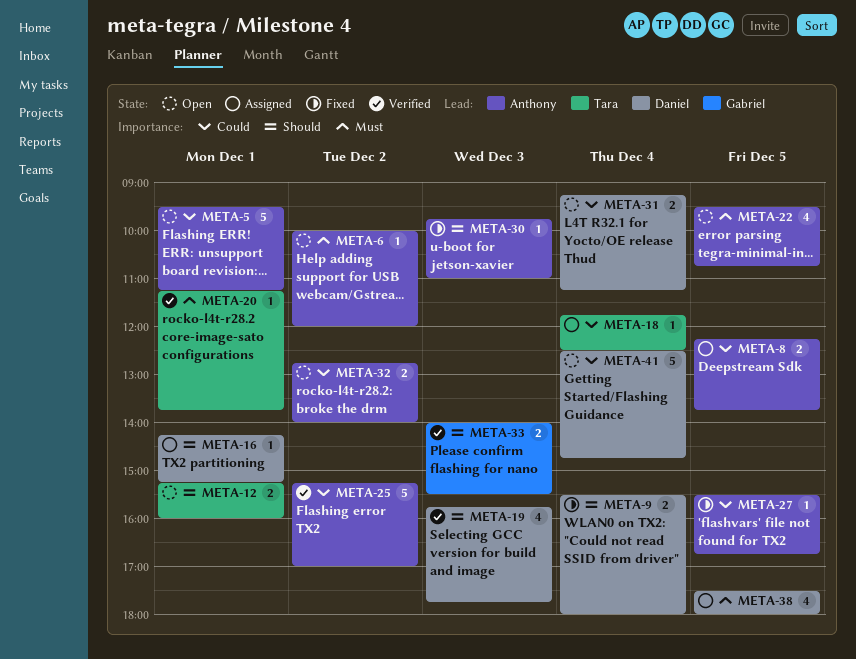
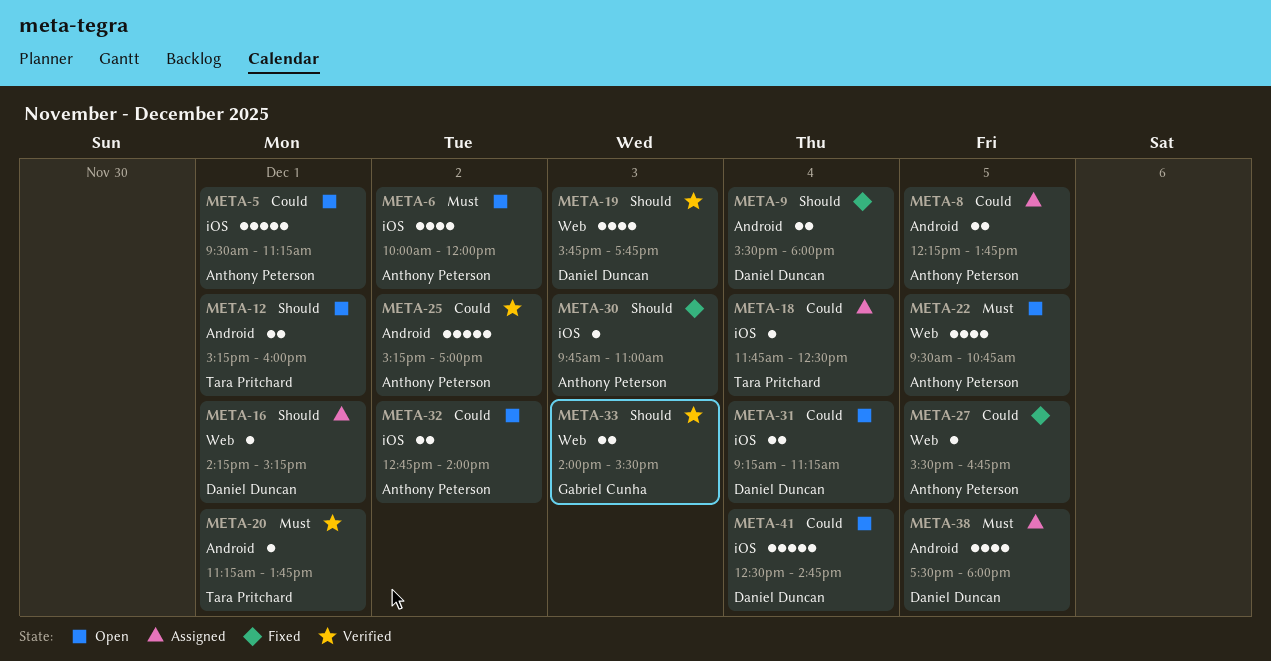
META-6, estimate: 1 -> 4

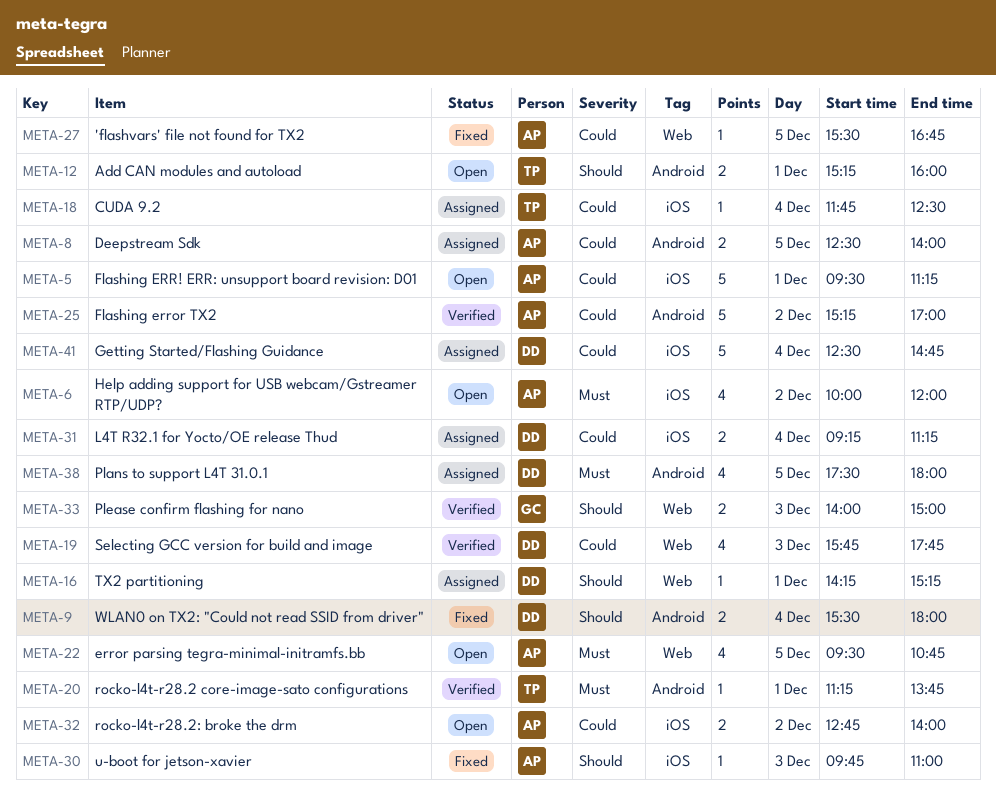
META-8, begins: 12:15 -> 12:30
META-8, ends: 13:45 -> 14:00
META-19, priority: Should -> Could
META-31, status: Open -> Assigned
META-33, ends: 15:30 -> 15:00
META-41, status: Open -> Assigned

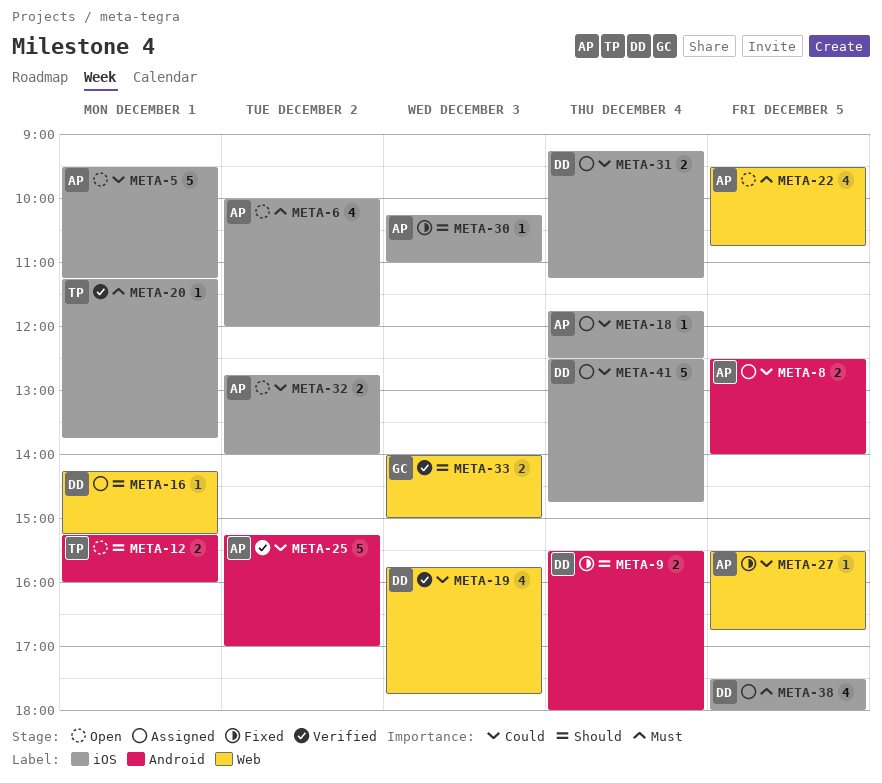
META-18, owner: TP -> AP
META-20, label: Android -> iOS
META-30, begins: 09:45 -> 10:15
META-38, label: Android -> iOS

